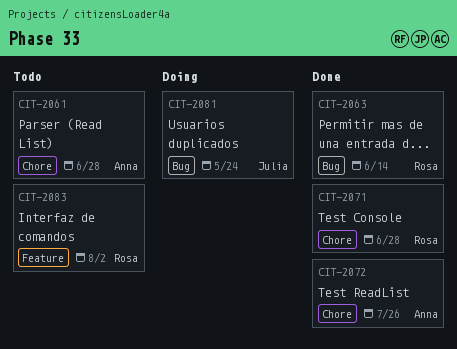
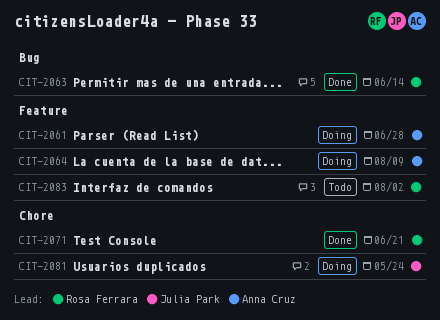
CIT-2061, status: Todo -> Doing
CIT-2061, label: Chore -> Feature
CIT-2064: none -> present
CIT-2071, due: Jun 28 -> Jun 21
CIT-2072: present -> none
CIT-2081, label: Bug -> Chore

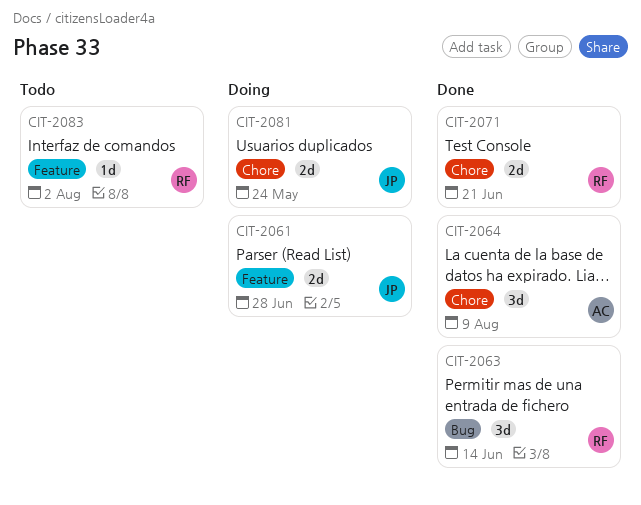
CIT-2061, owner: Anna Cruz -> Julia Park
CIT-2064, status: Doing -> Done
CIT-2064, label: Feature -> Chore

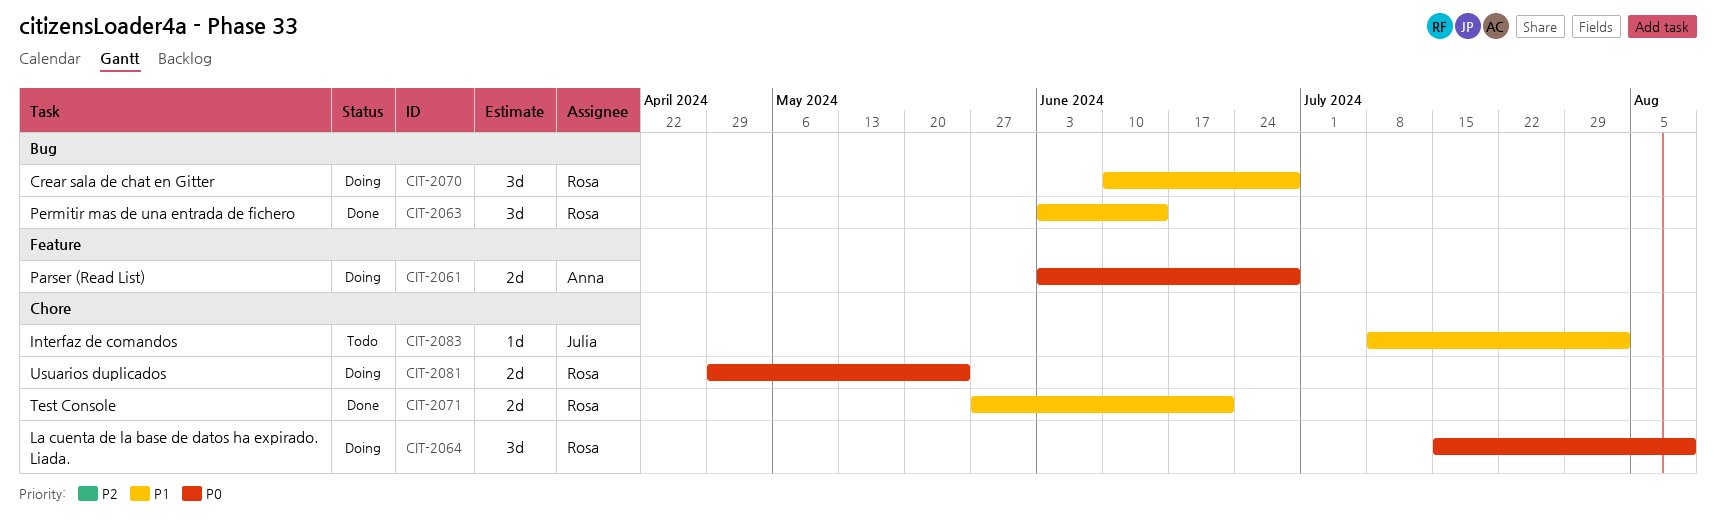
CIT-2061, owner: Julia -> Anna
CIT-2064, status: Done -> Doing
CIT-2064, owner: Anna -> Rosa
CIT-2070: none -> present
CIT-2081, owner: Julia -> Rosa
CIT-2083, owner: Rosa -> Julia
CIT-2083, label: Feature -> Chore

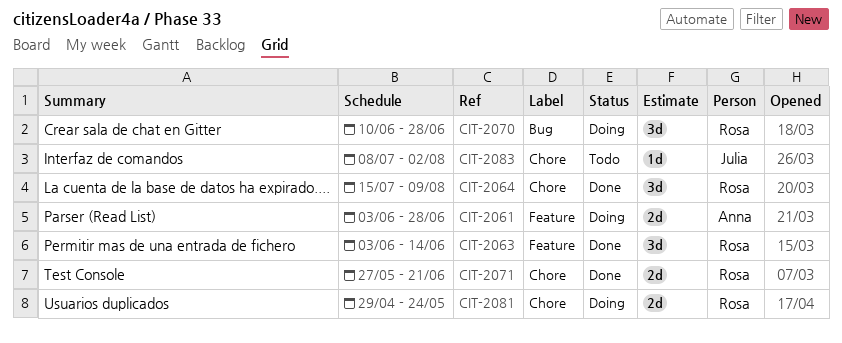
CIT-2063, label: Bug -> Feature
CIT-2064, status: Doing -> Done

